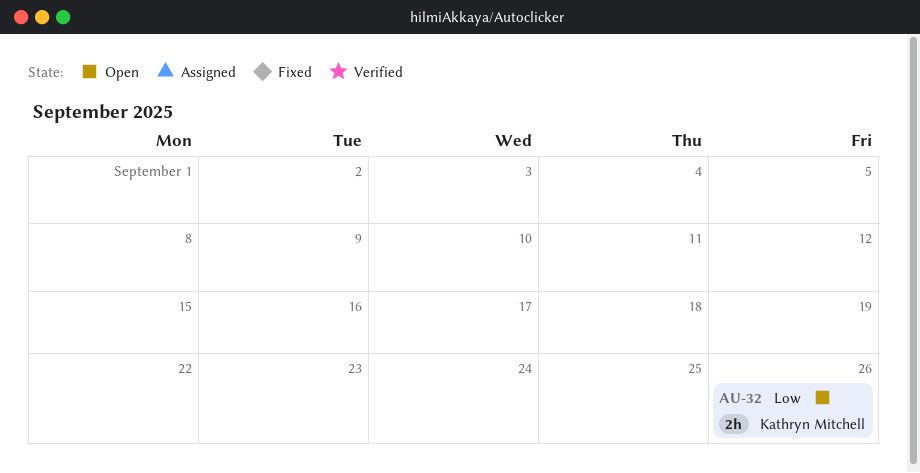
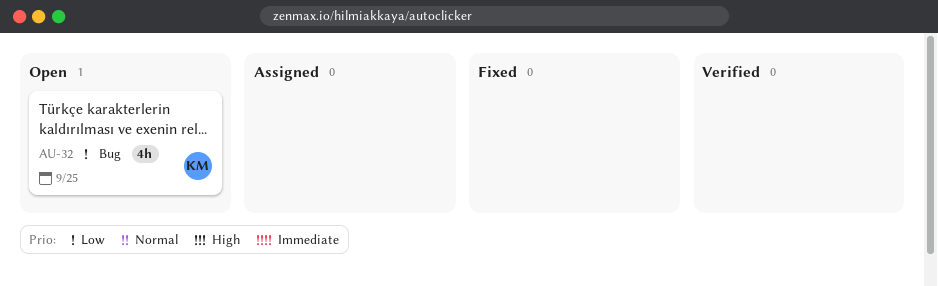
AU-32, estimate: 2h -> 4h
AU-32, due: Sep 26 -> Sep 25

